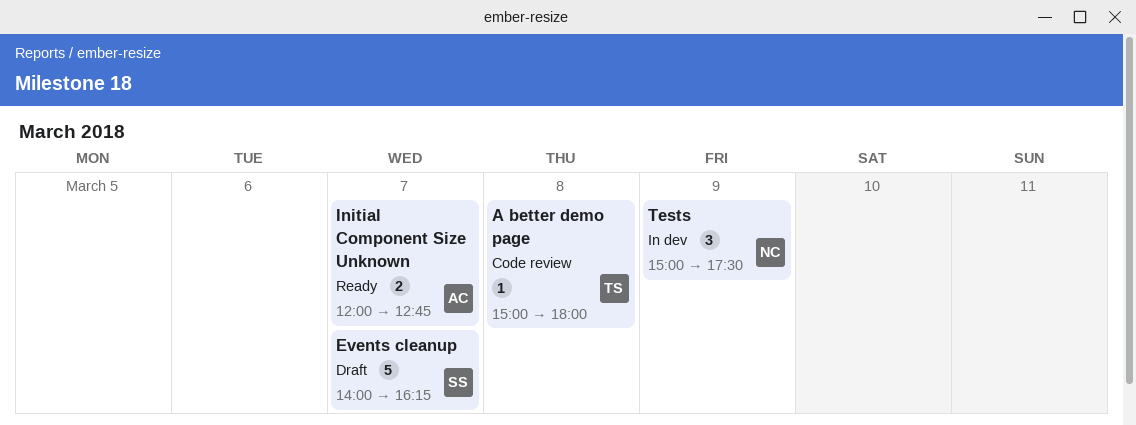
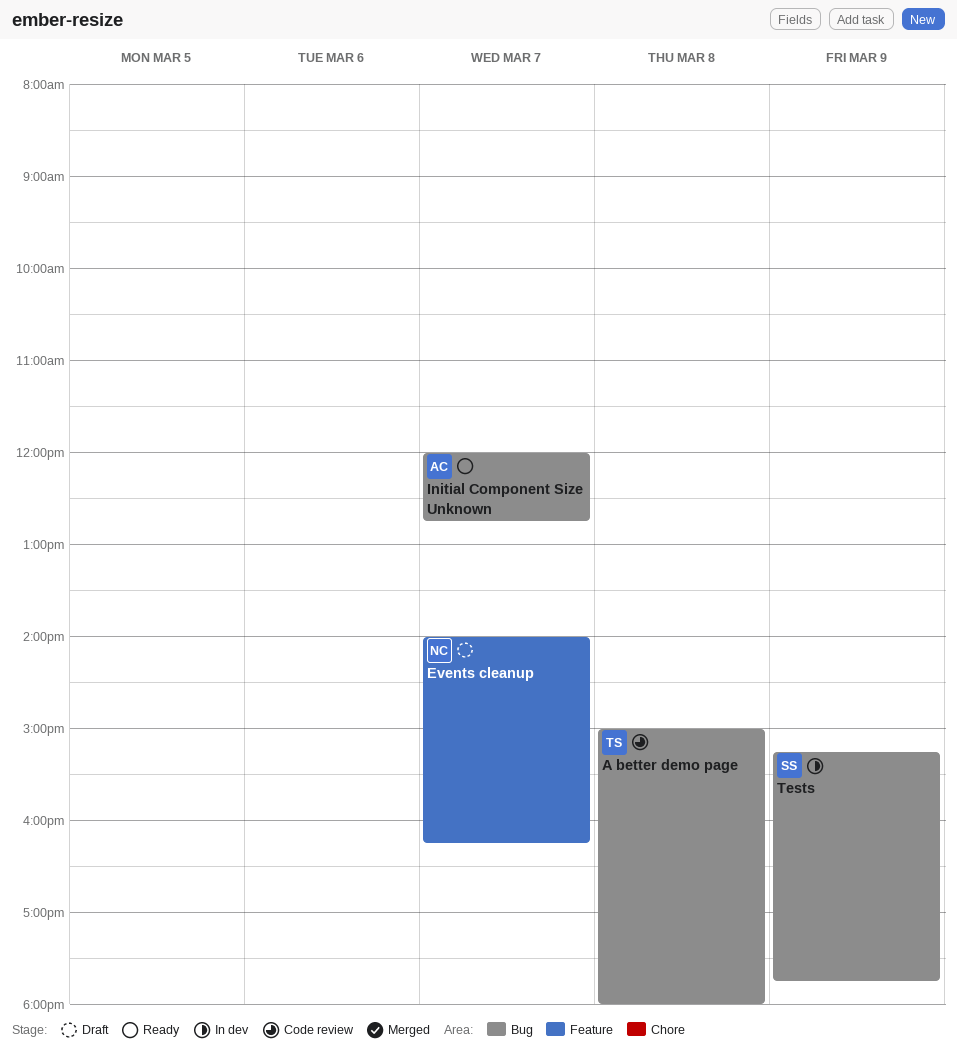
Events cleanup, owner: SS -> NC
Tests, owner: NC -> SS
Tests, begins: 15:00 -> 15:15
Tests, ends: 17:30 -> 17:45

